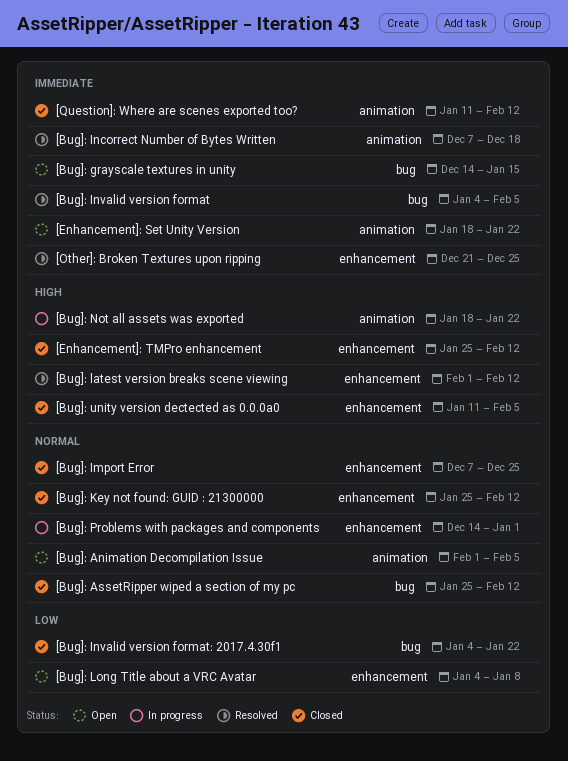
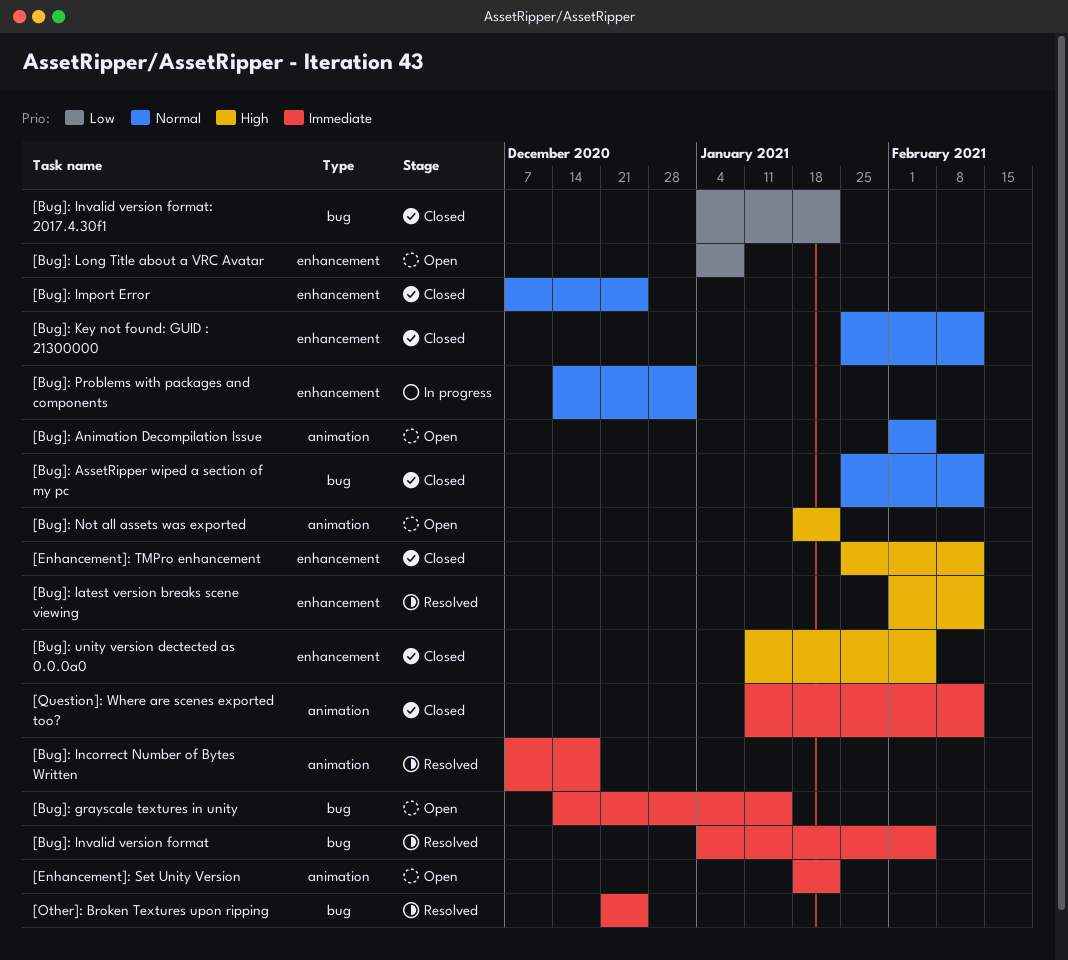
[Bug]: Not all assets was exported, status: In progress -> Open
[Other]: Broken Textures upon ripping, label: enhancement -> bug

